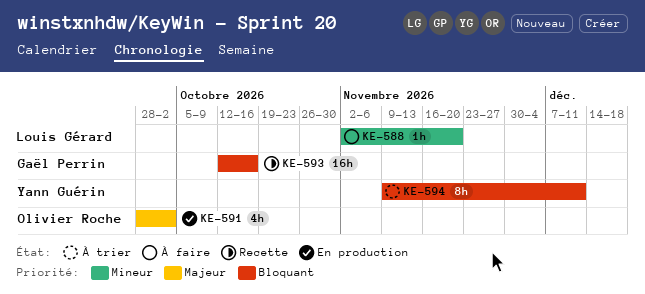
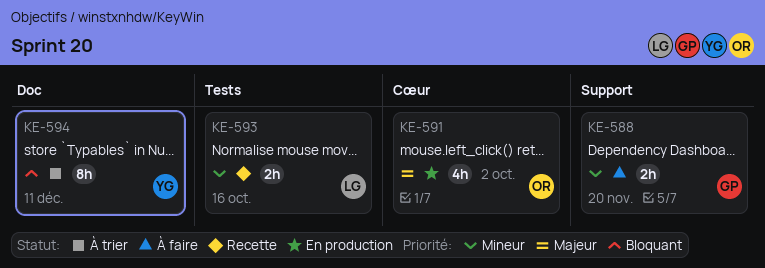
KE-588, owner: Louis Gérard -> Gaël Perrin
KE-588, estimate: 1h -> 2h
KE-593, owner: Gaël Perrin -> Louis Gérard
KE-593, priority: Bloquant -> Mineur
KE-593, estimate: 16h -> 2h

